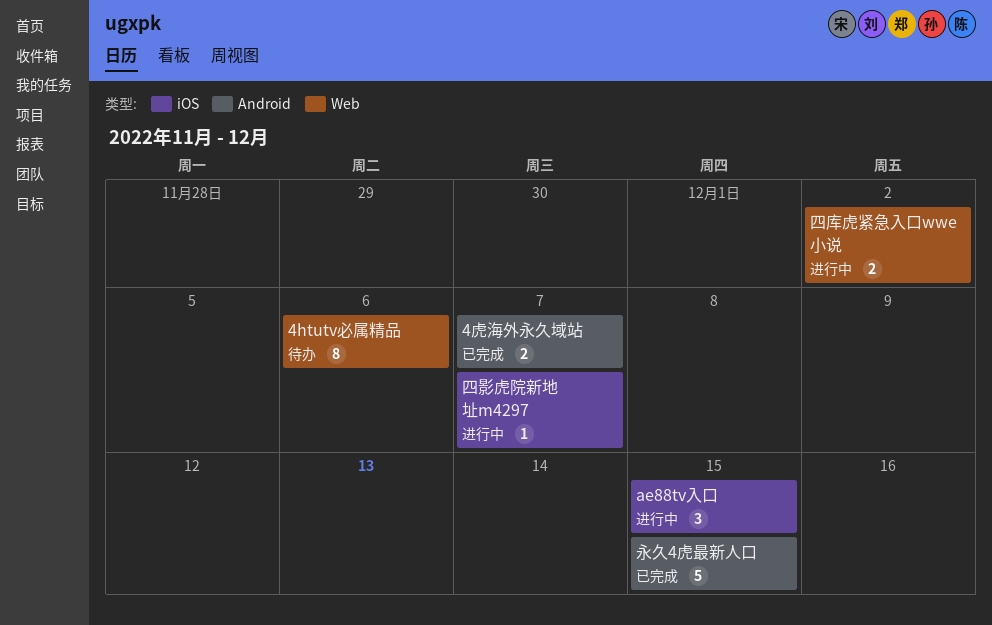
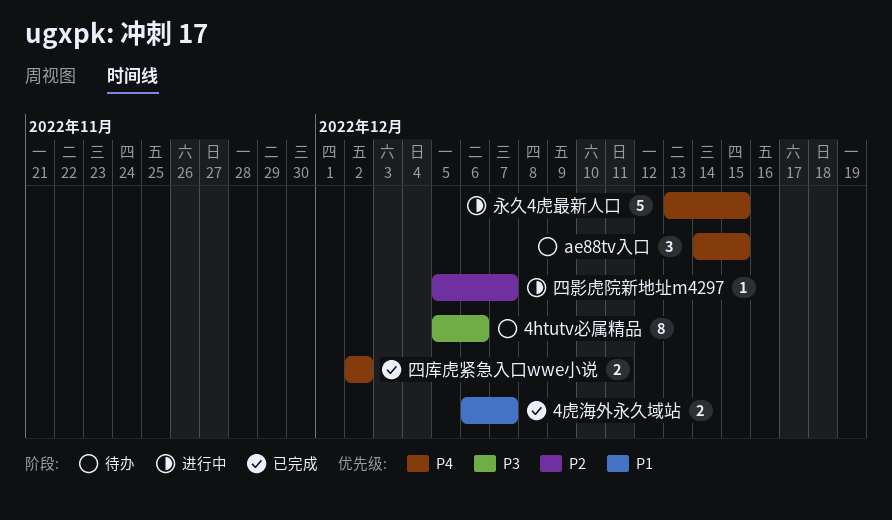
ae88tv入口, status: 进行中 -> 待办
四库虎紧急入口wwe小说, status: 进行中 -> 已完成
永久4虎最新人口, status: 已完成 -> 进行中

